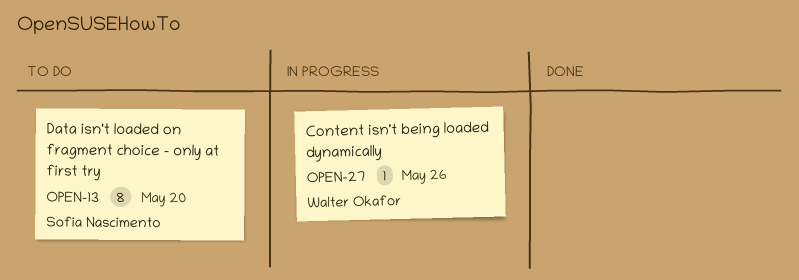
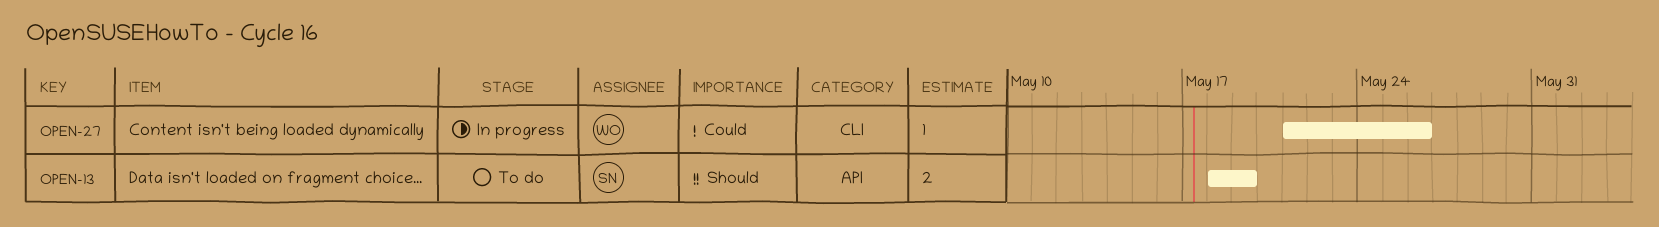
OPEN-13, estimate: 8 -> 2
OPEN-13, due: May 20 -> May 19

